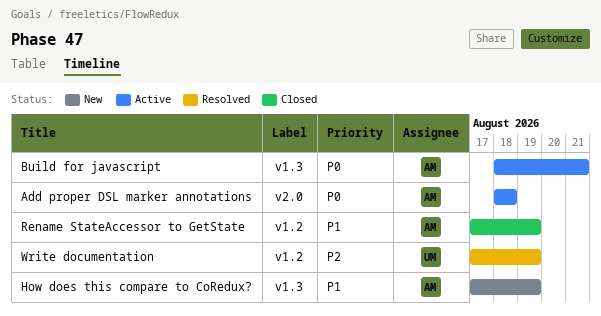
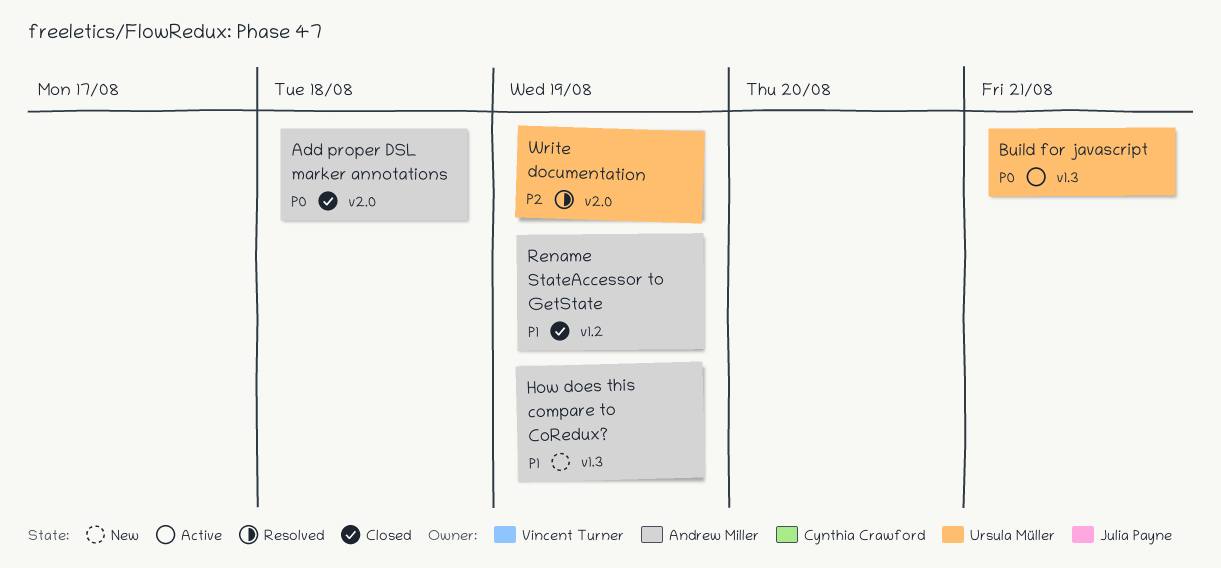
Add proper DSL marker annotations, status: Active -> Closed
Build for javascript, owner: Andrew Miller -> Ursula Müller
Write documentation, label: v1.2 -> v2.0

